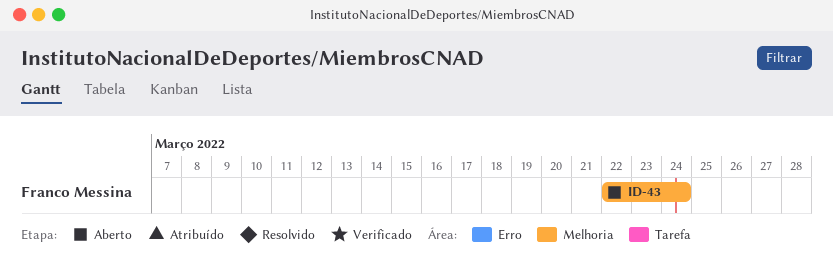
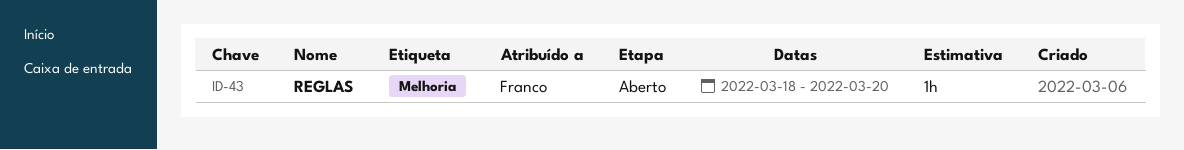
ID-43, start: Mar 22 -> Mar 18
ID-43, due: Mar 24 -> Mar 20

